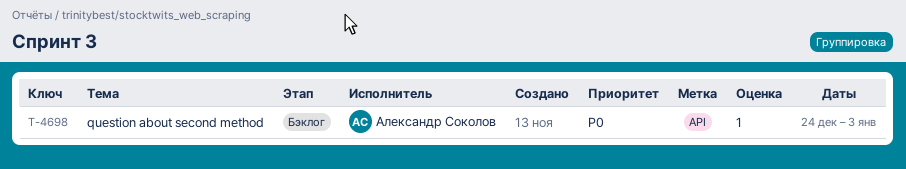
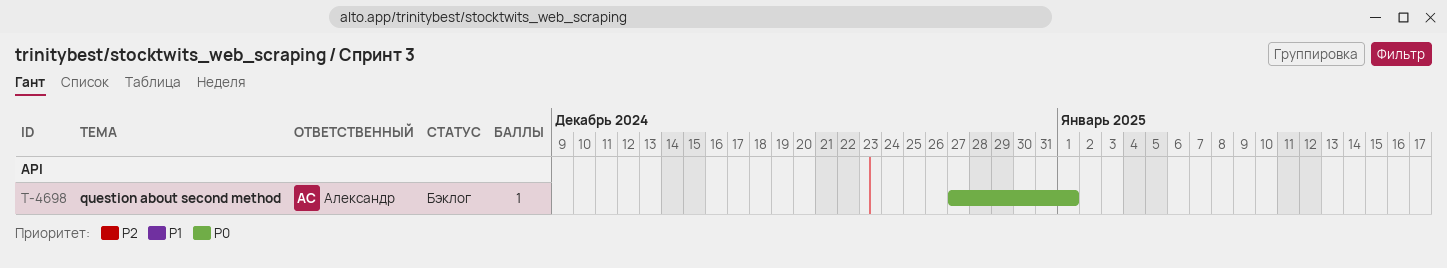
T-4698, start: Dec 24 -> Dec 27
T-4698, due: Jan 3 -> Jan 1

